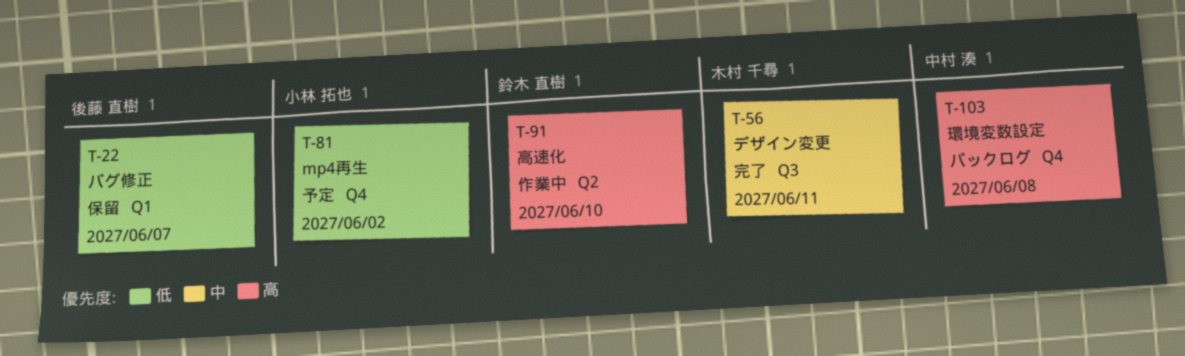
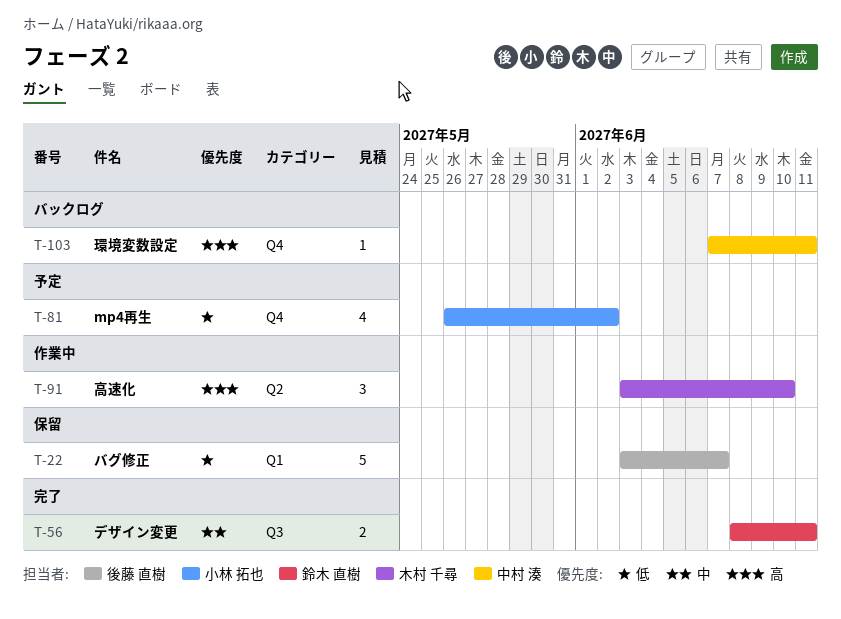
T-56, owner: 木村 千尋 -> 鈴木 直樹
T-91, owner: 鈴木 直樹 -> 木村 千尋
T-103, due: Jun 8 -> Jun 11

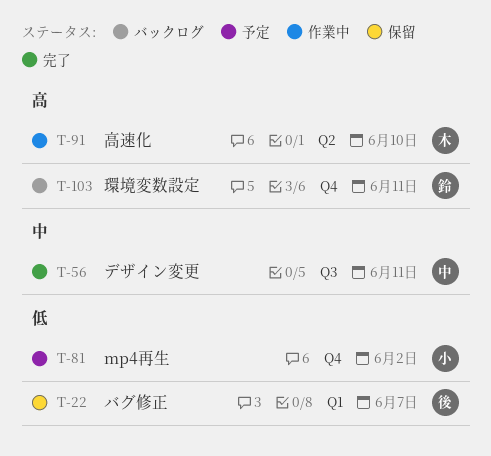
T-56, owner: 鈴木 直樹 -> 中村 湊
T-103, owner: 中村 湊 -> 鈴木 直樹

